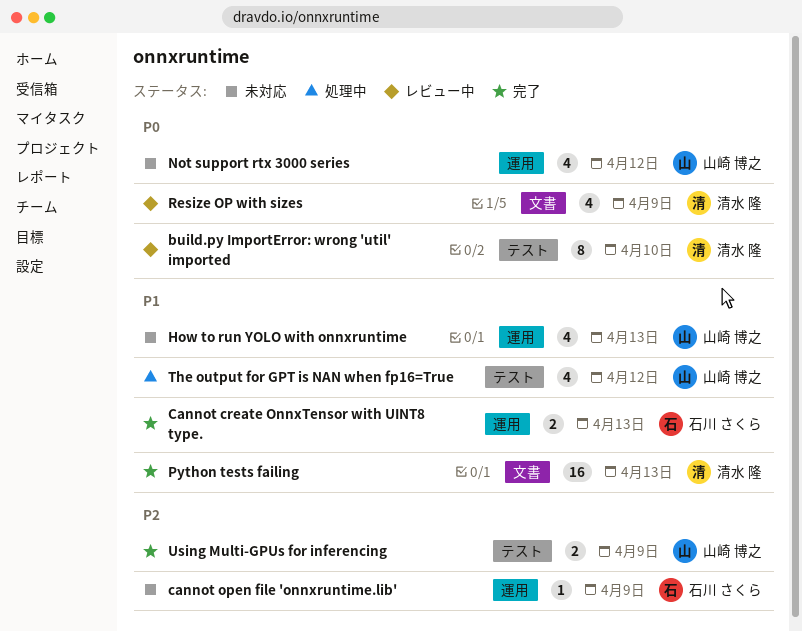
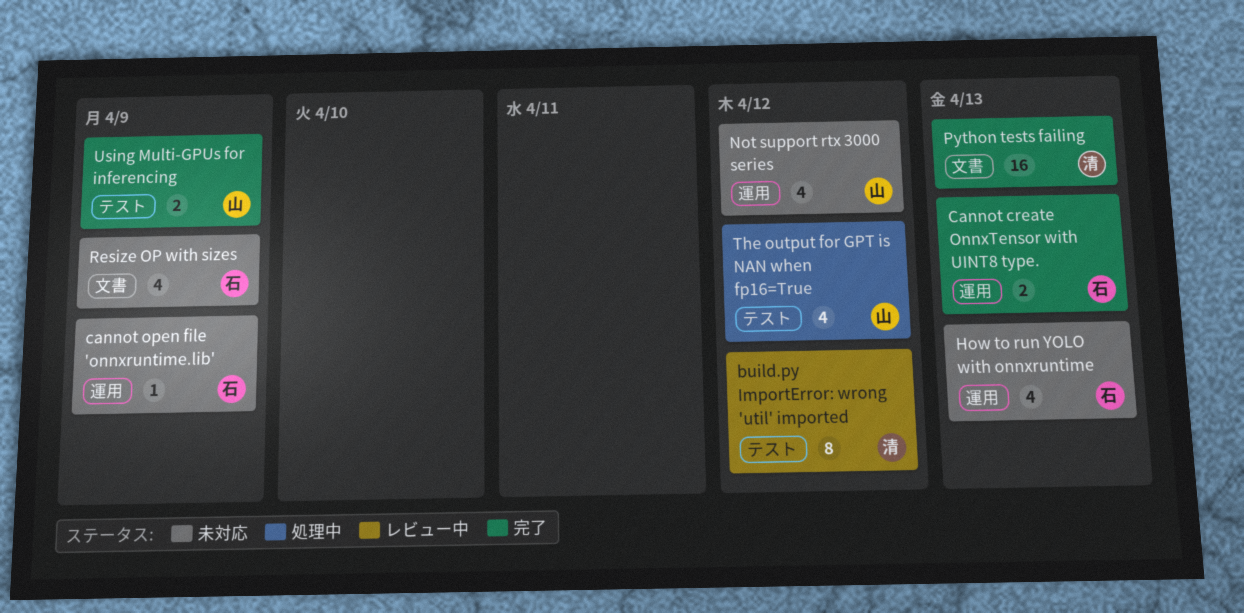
build.py ImportError: wrong 'util' imported, due: Apr 10 -> Apr 12
How to run YOLO with onnxruntime, owner: 山崎 博之 -> 石川 さくら
Resize OP with sizes, status: レビュー中 -> 未対応
Resize OP with sizes, owner: 清水 隆 -> 石川 さくら

